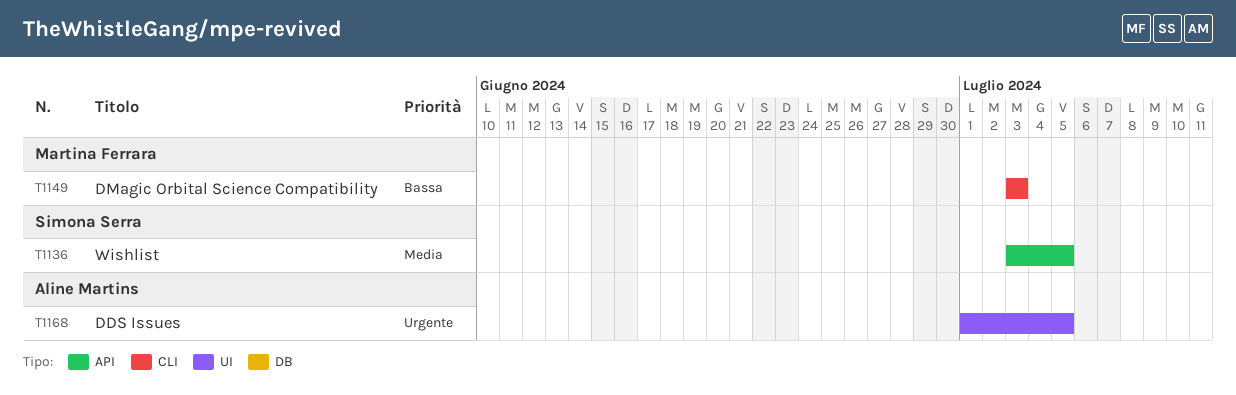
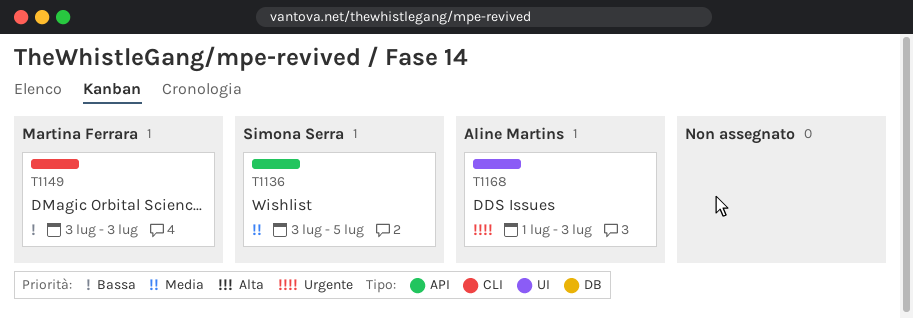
T1168, due: Jul 5 -> Jul 3

